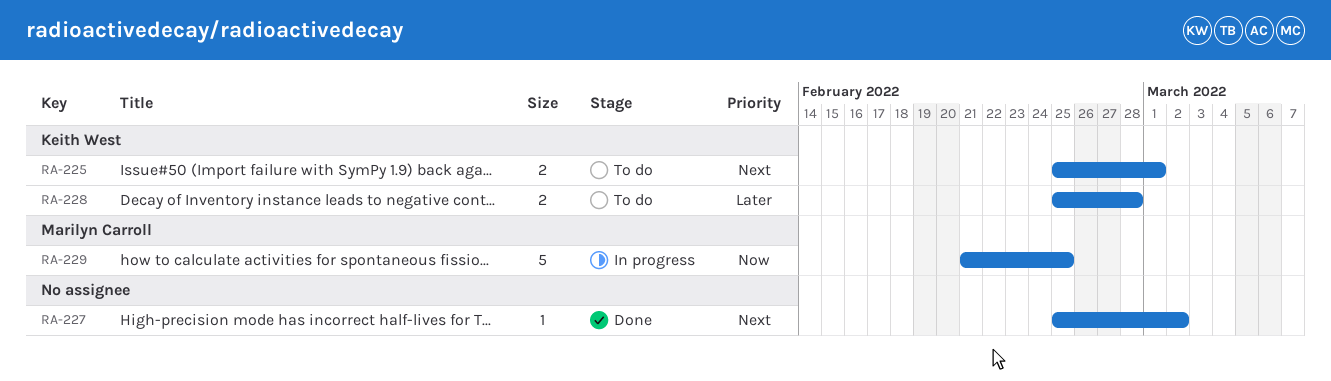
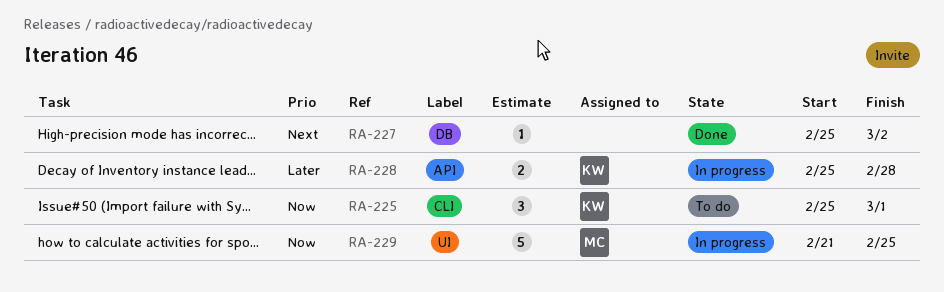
RA-225, priority: Next -> Now
RA-225, estimate: 2 -> 3
RA-228, status: To do -> In progress

